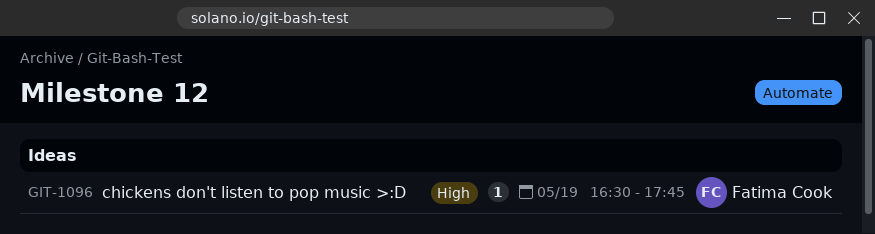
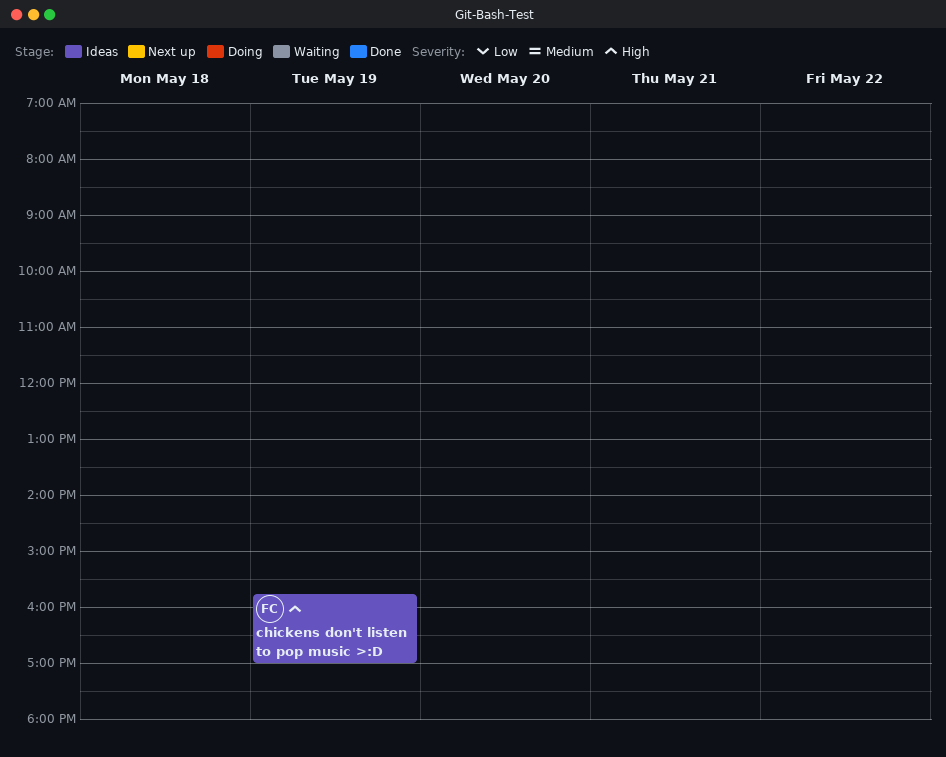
chickens don't listen to pop music >:D, begins: 16:30 -> 15:45
chickens don't listen to pop music >:D, ends: 17:45 -> 17:00

